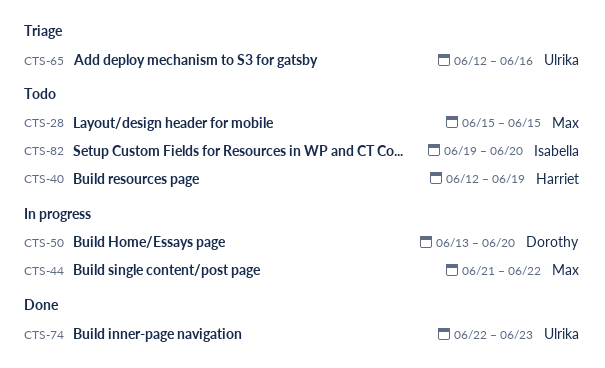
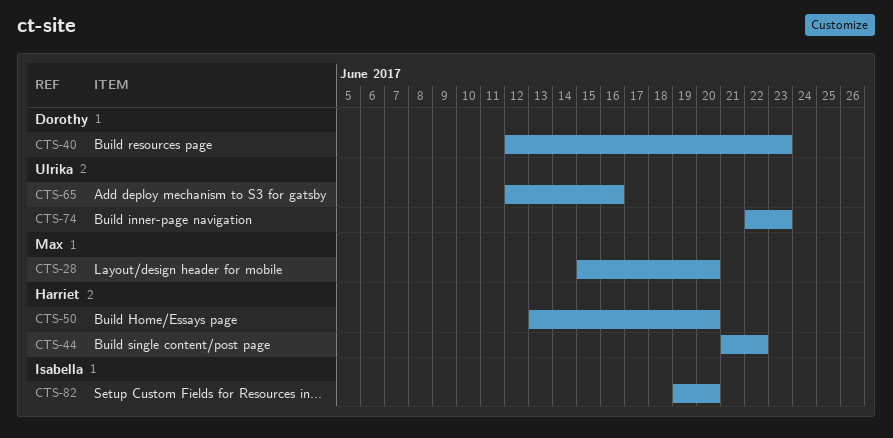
CTS-28, due: Jun 15 -> Jun 20
CTS-40, owner: Harriet -> Dorothy
CTS-40, due: Jun 19 -> Jun 23
CTS-44, owner: Max -> Harriet
CTS-50, owner: Dorothy -> Harriet

